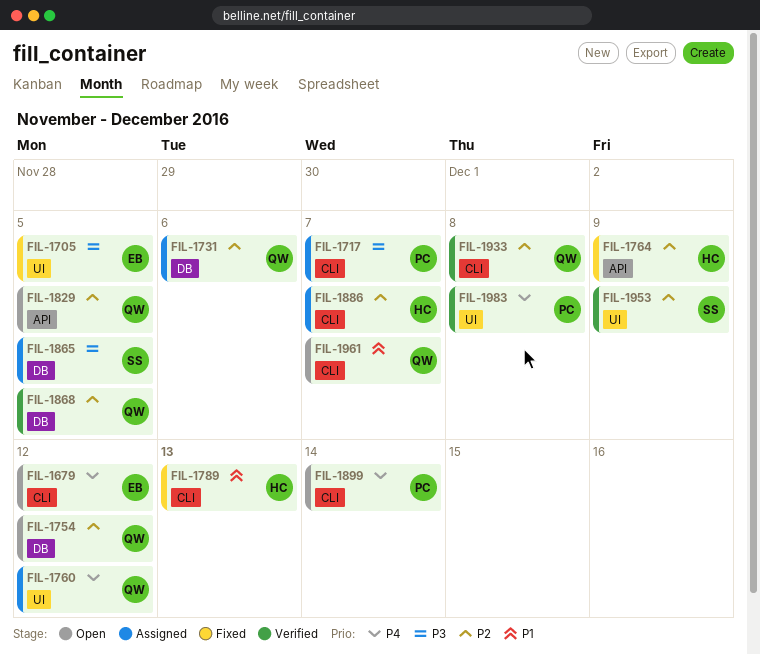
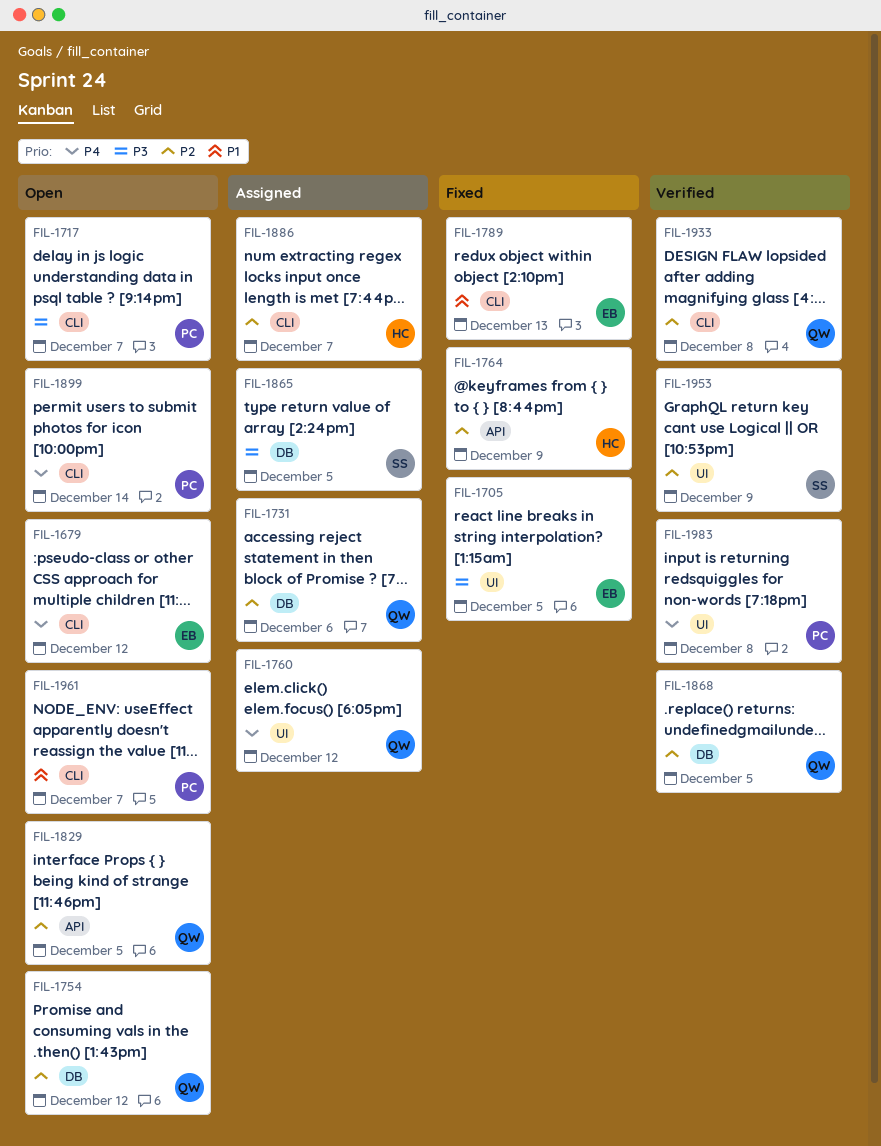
FIL-1717, status: Assigned -> Open
FIL-1789, owner: HC -> EB
FIL-1961, owner: QW -> PC

